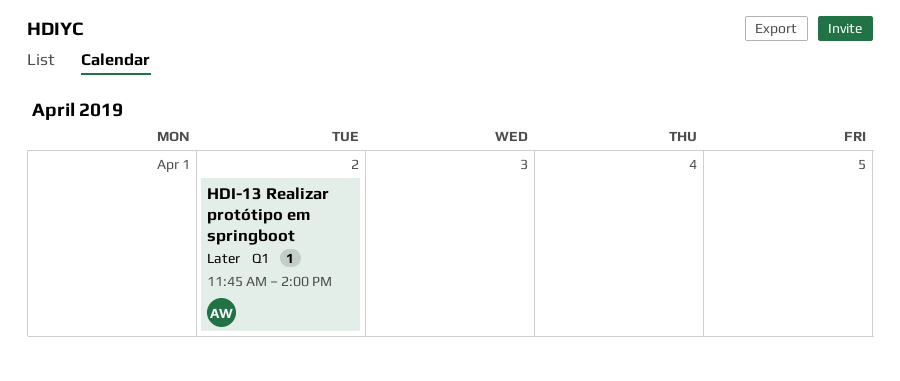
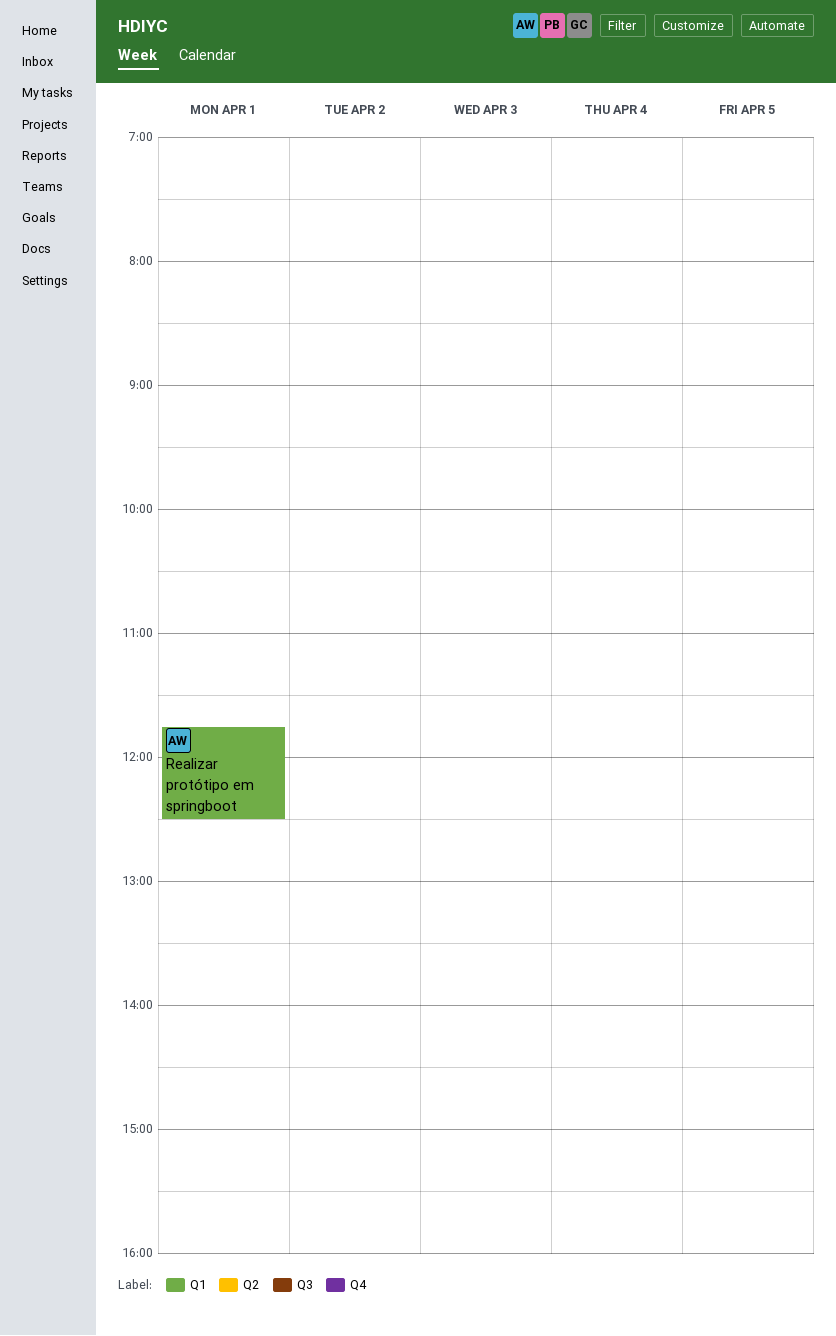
Realizar protótipo em springboot, day: Apr 2 -> Apr 1
Realizar protótipo em springboot, ends: 14:00 -> 12:30

